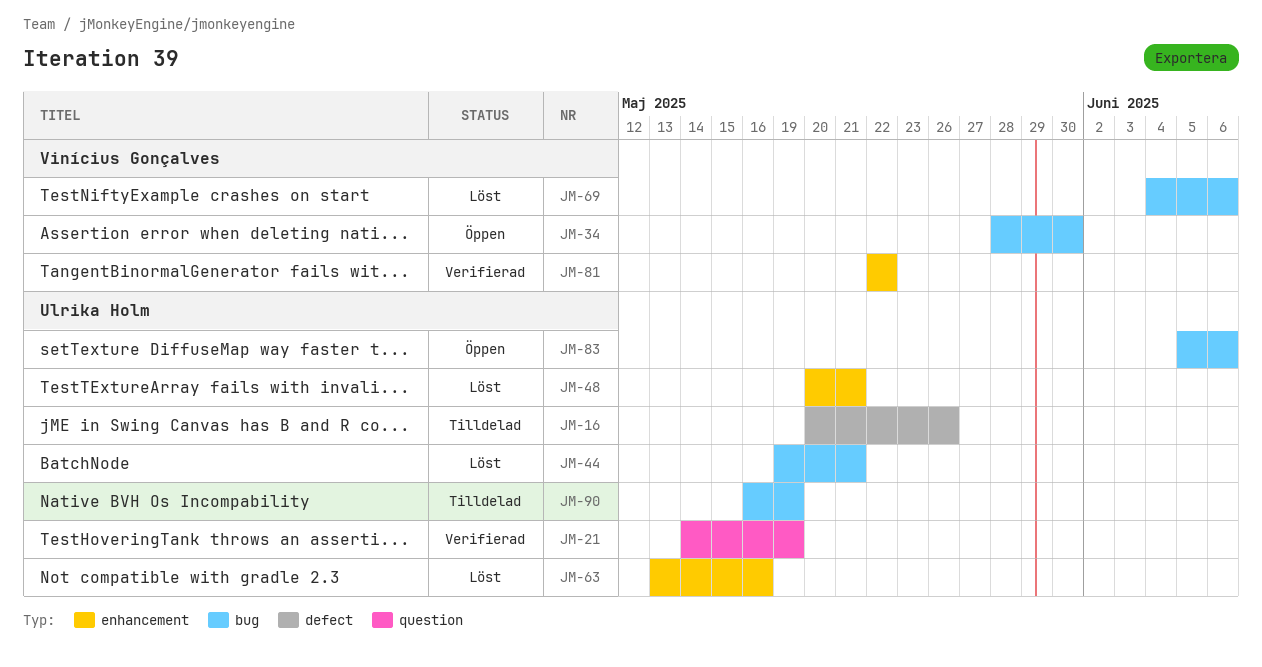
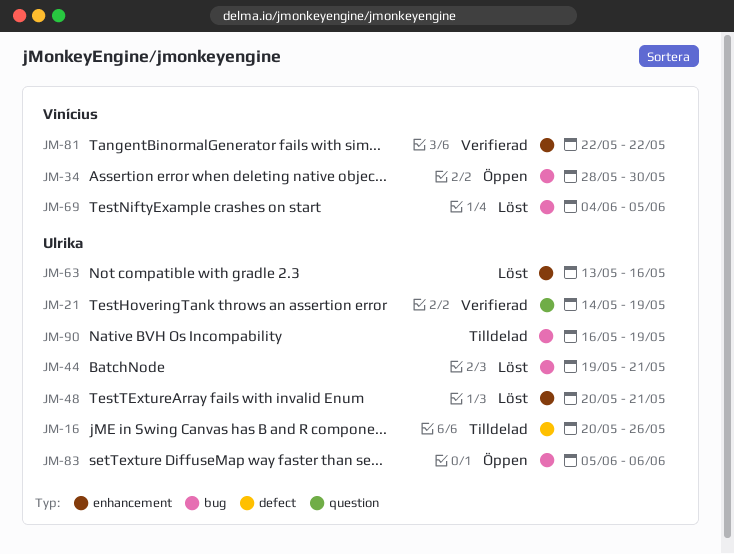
JM-69, due: Jun 6 -> Jun 5

